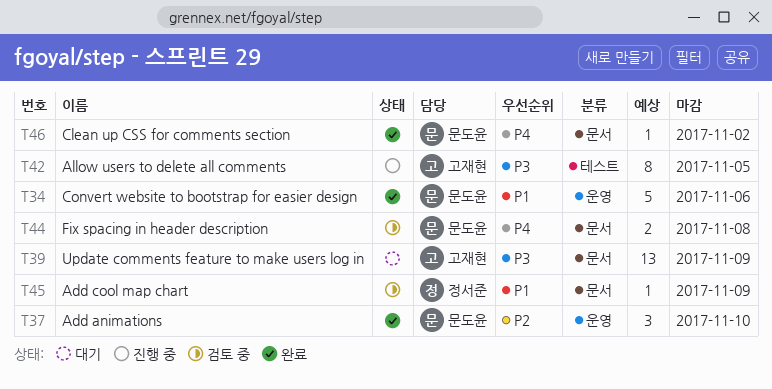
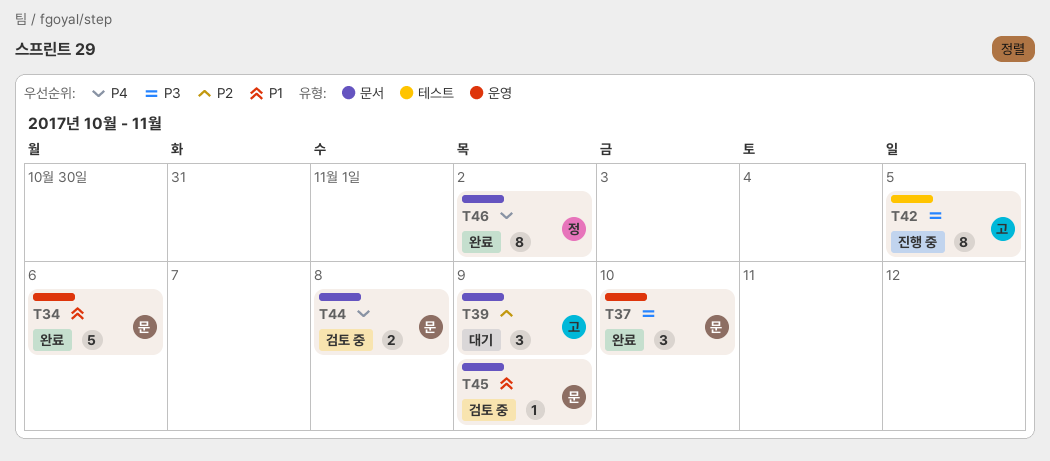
T37, priority: P2 -> P3
T39, priority: P3 -> P2
T39, estimate: 13 -> 3
T45, owner: 정서준 -> 문도윤
T46, owner: 문도윤 -> 정서준
T46, estimate: 1 -> 8

